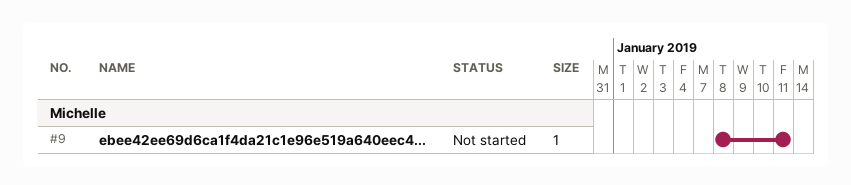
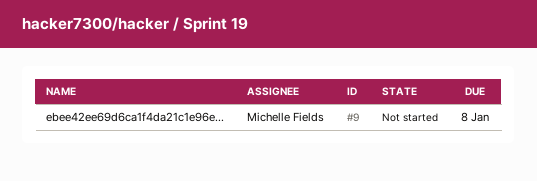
#9, due: Jan 11 -> Jan 8

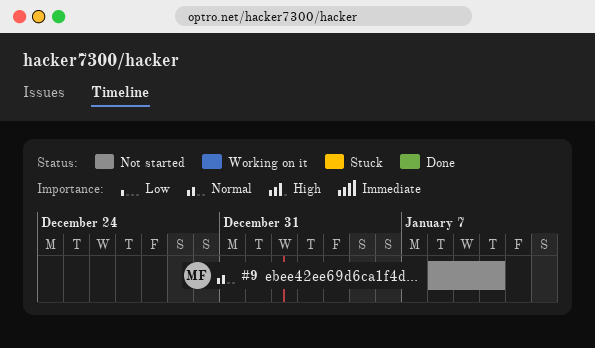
#9, due: Jan 8 -> Jan 10

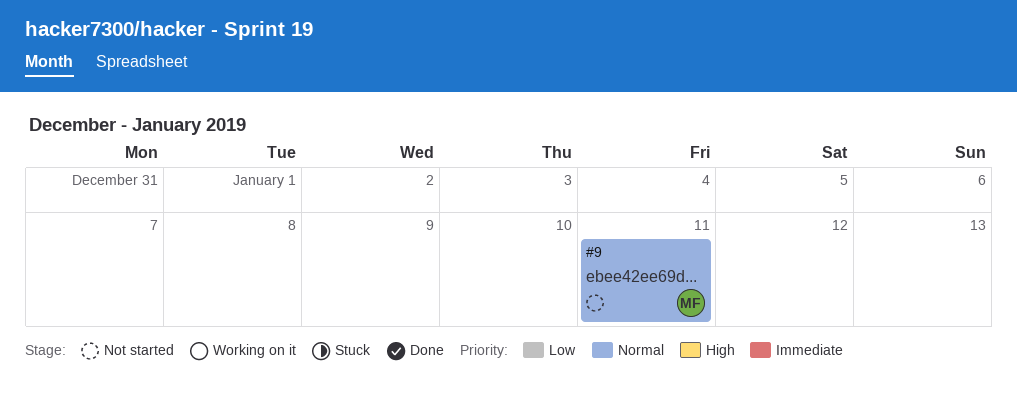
#9, due: Jan 10 -> Jan 11

